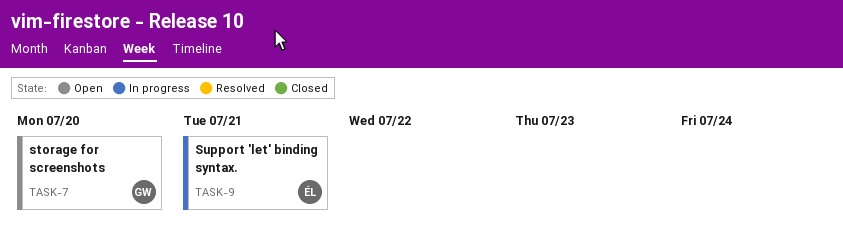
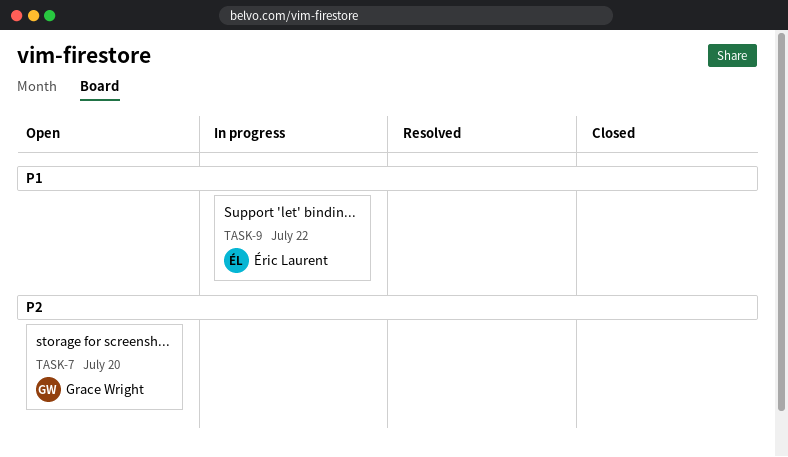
TASK-9, due: Jul 21 -> Jul 22

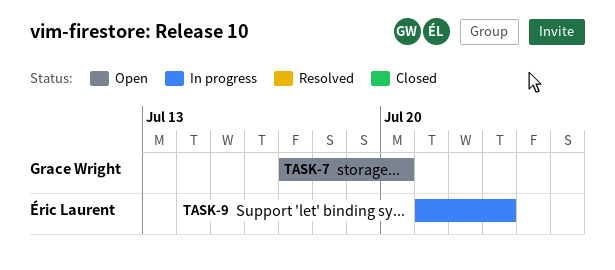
TASK-9, due: Jul 22 -> Jul 23

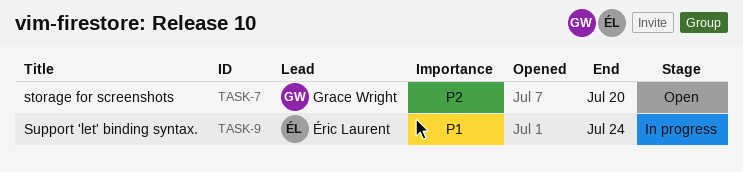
TASK-9, due: Jul 23 -> Jul 24

